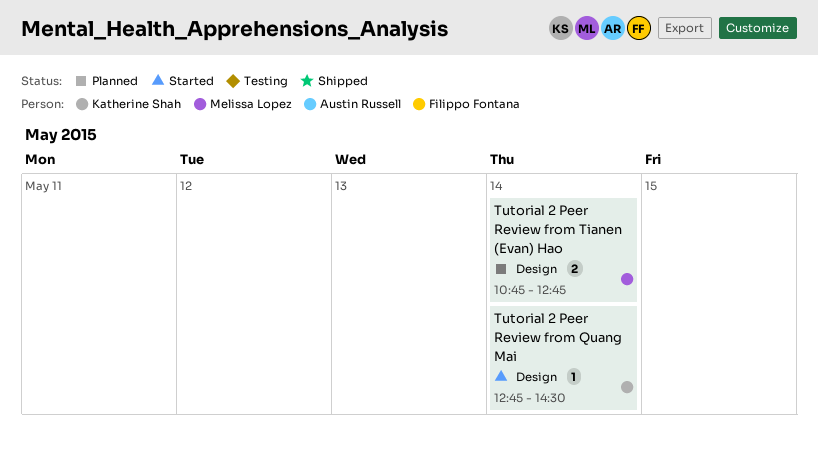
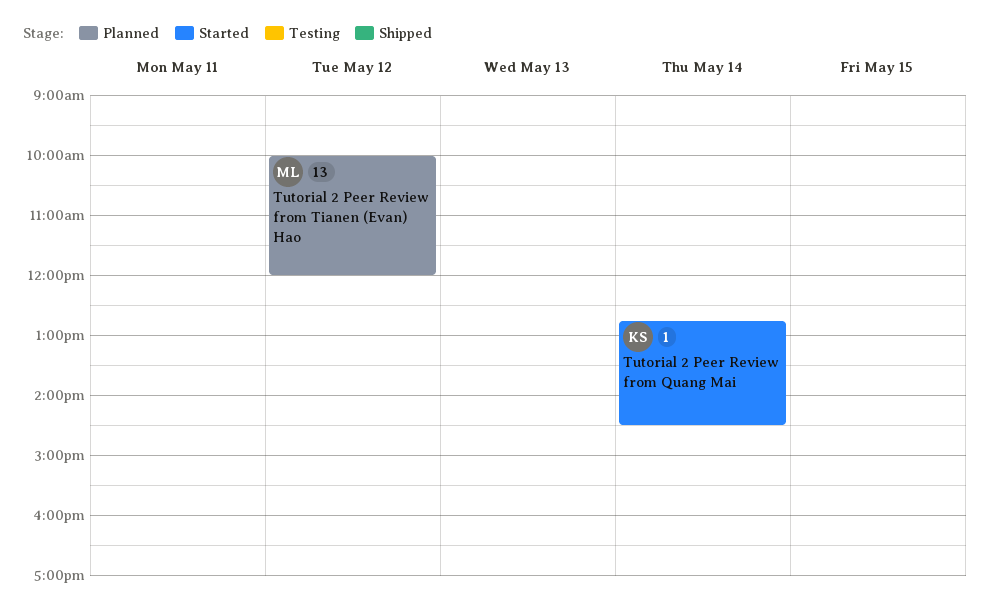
Tutorial 2 Peer Review from Tianen (Evan) Hao, estimate: 2 -> 13
Tutorial 2 Peer Review from Tianen (Evan) Hao, day: May 14 -> May 12
Tutorial 2 Peer Review from Tianen (Evan) Hao, begins: 10:45 -> 10:00
Tutorial 2 Peer Review from Tianen (Evan) Hao, ends: 12:45 -> 12:00

